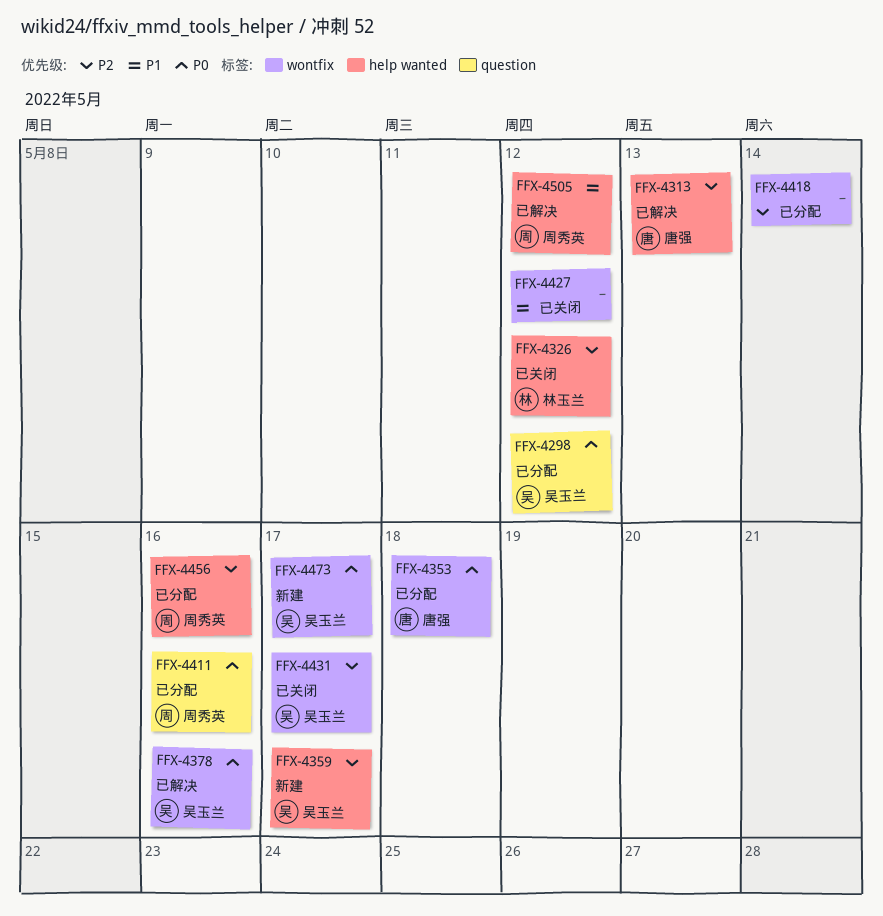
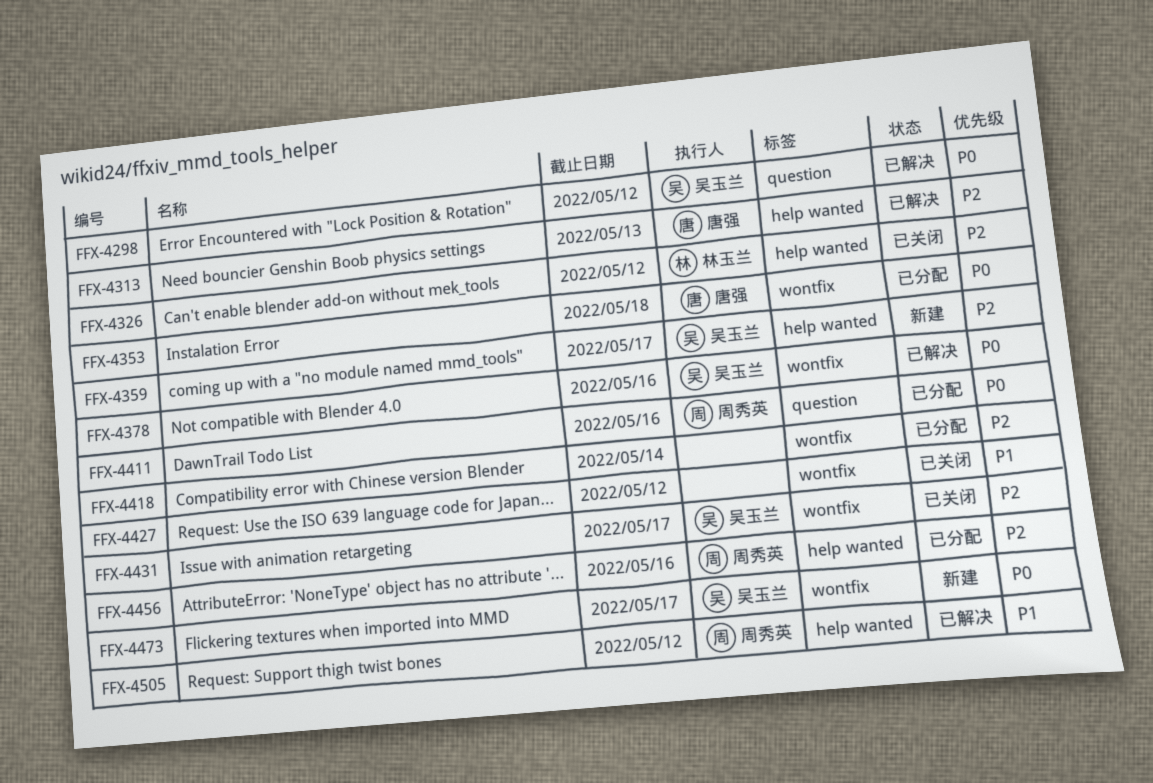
FFX-4298, status: 已分配 -> 已解决

